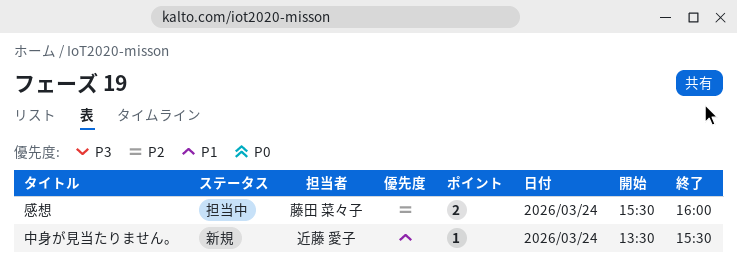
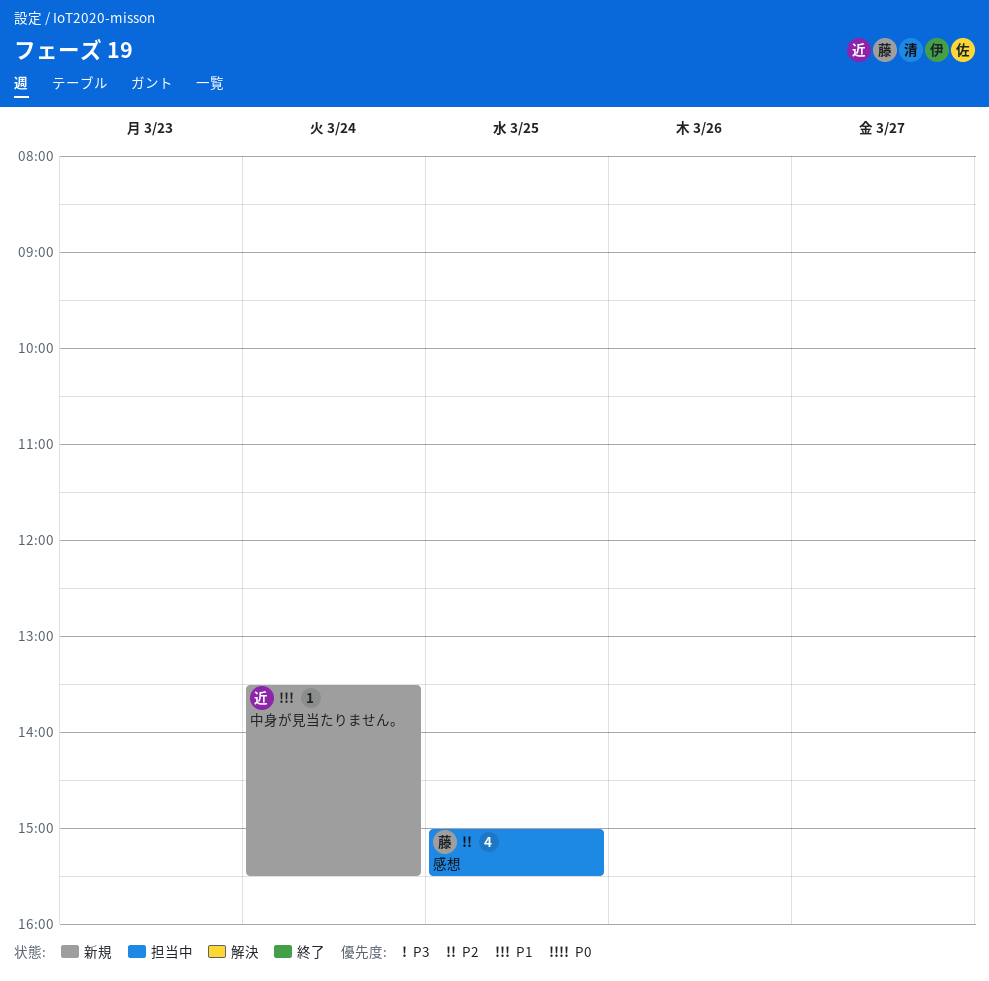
感想, estimate: 2 -> 4
感想, day: Mar 24 -> Mar 25
感想, begins: 15:30 -> 15:00
感想, ends: 16:00 -> 15:30

